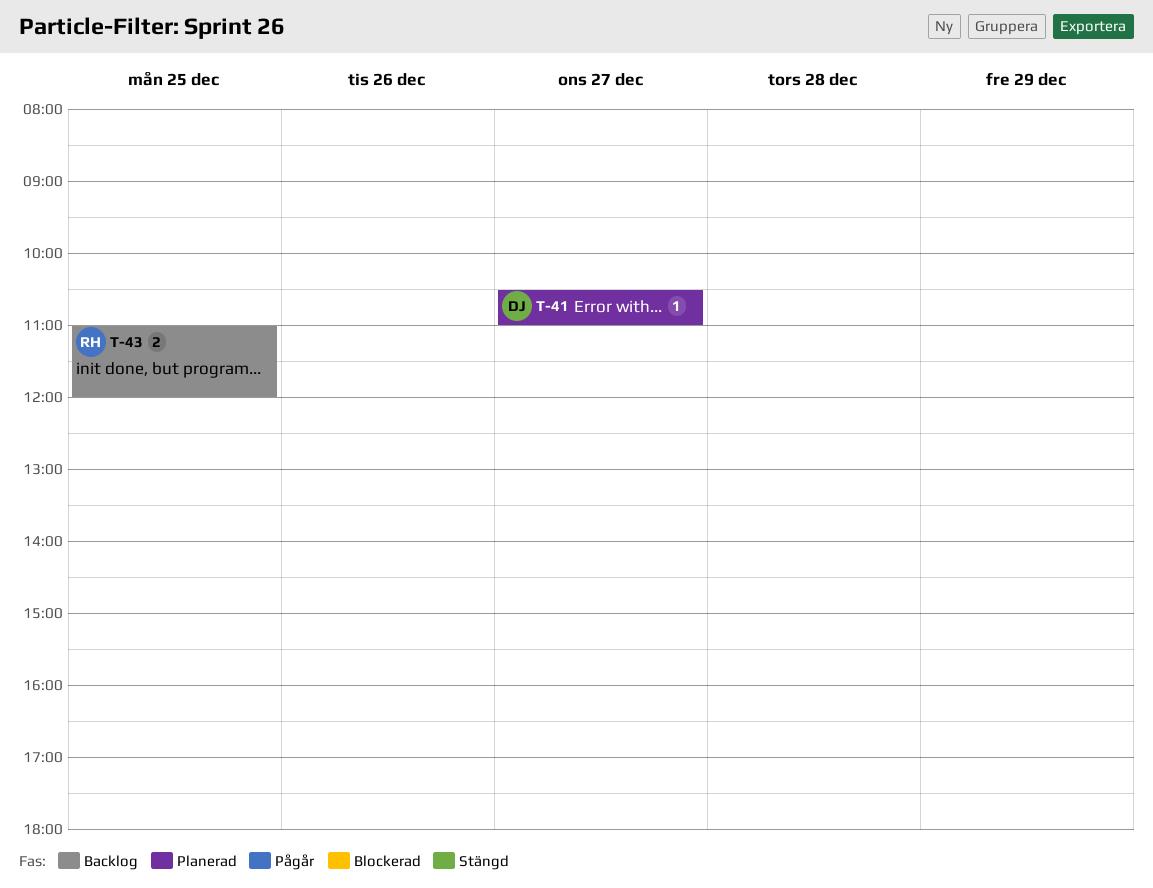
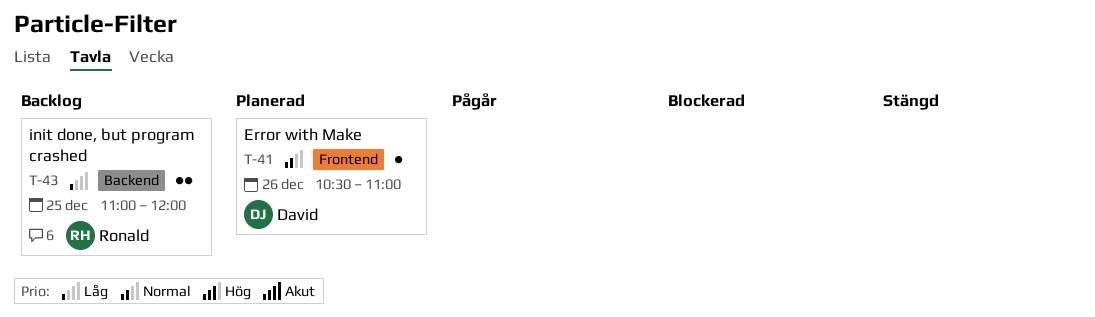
T-41, day: Dec 27 -> Dec 26

